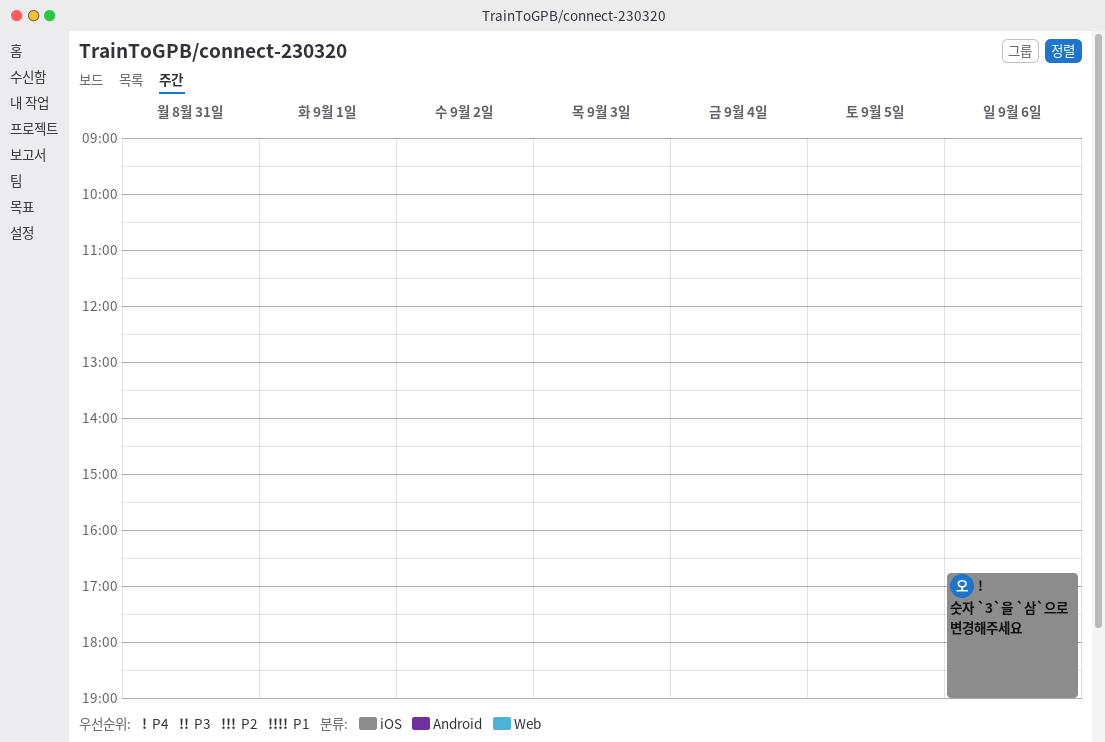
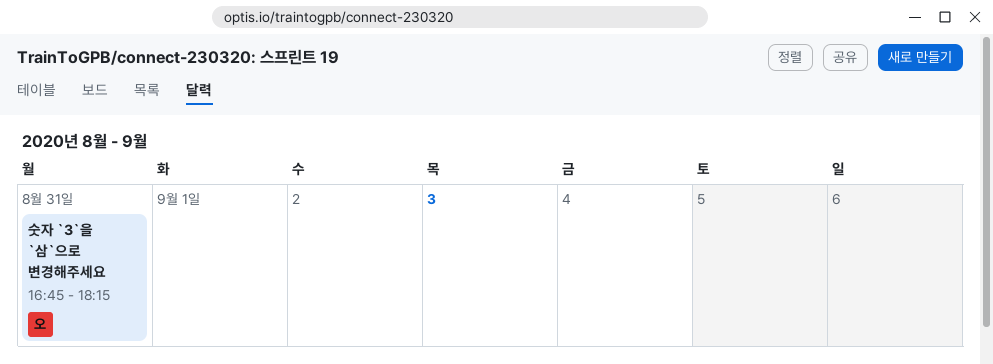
숫자 `3`을 `삼`으로 변경해주세요, day: Sep 6 -> Aug 31
숫자 `3`을 `삼`으로 변경해주세요, ends: 19:00 -> 18:15

